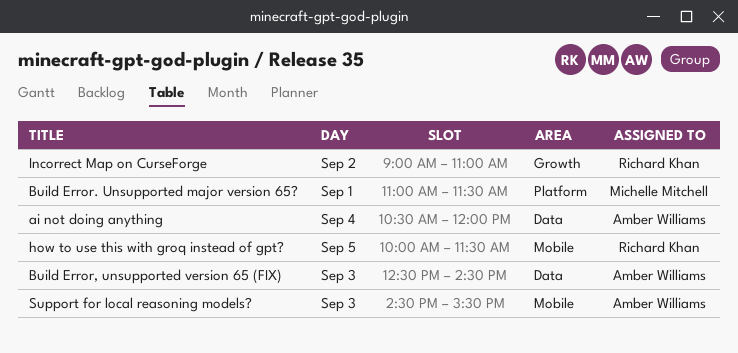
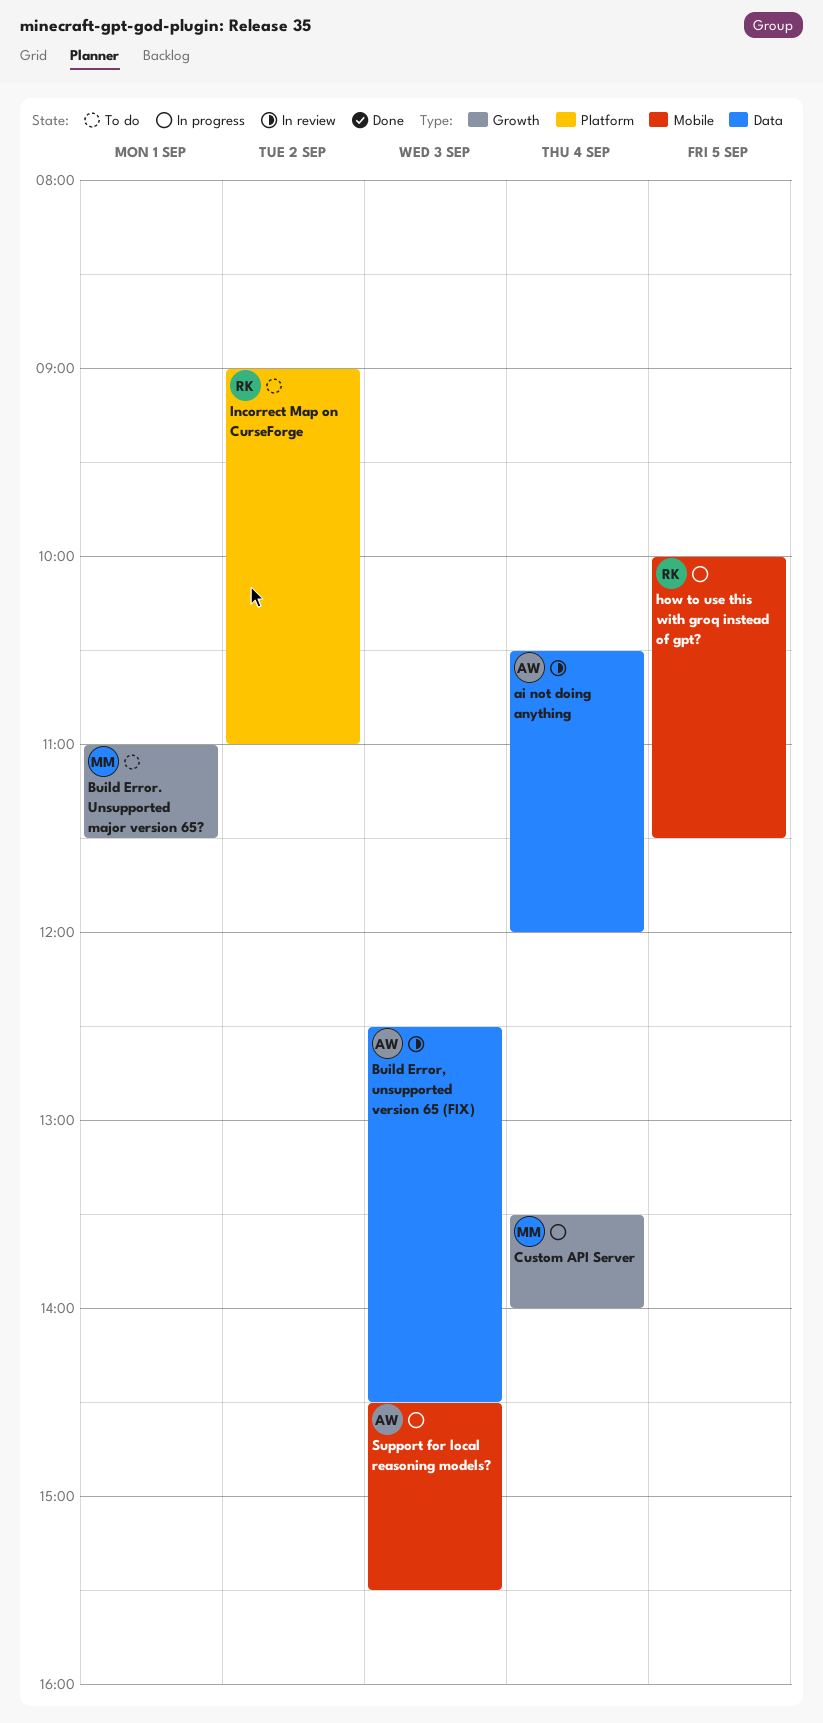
Build Error. Unsupported major version 65?, label: Platform -> Growth
Custom API Server: none -> present
Incorrect Map on CurseForge, label: Growth -> Platform

